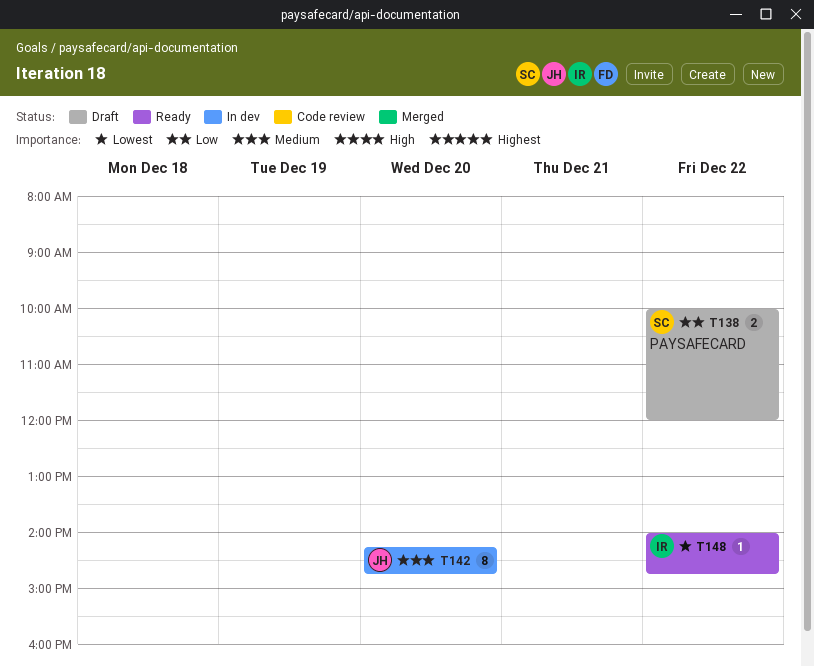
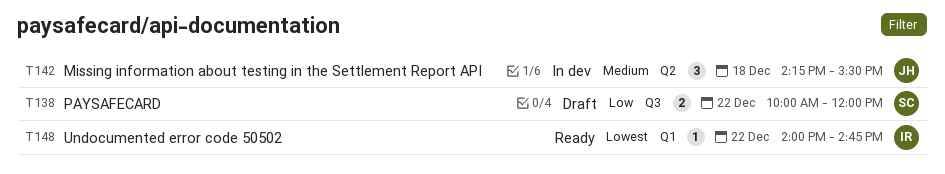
T142, estimate: 8 -> 3
T142, day: Dec 20 -> Dec 18
T142, ends: 14:45 -> 15:30

